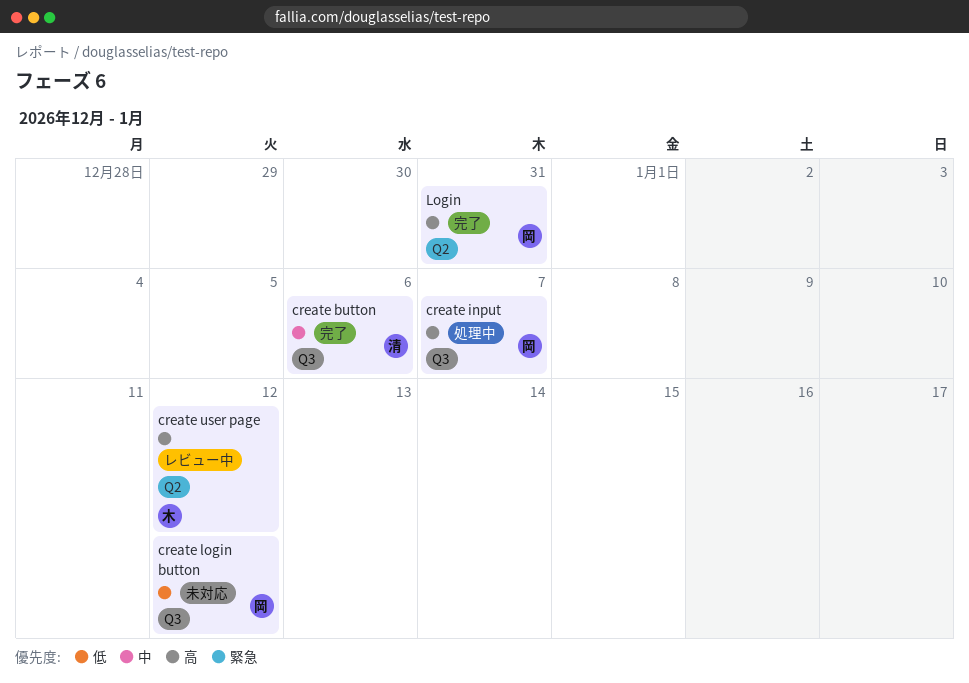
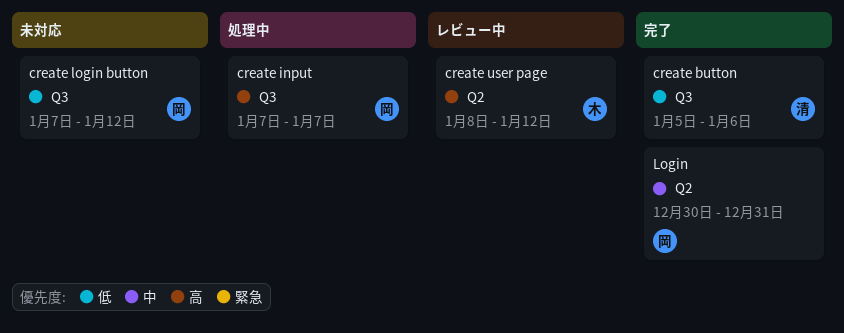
create button, priority: 中 -> 低
Login, priority: 高 -> 中

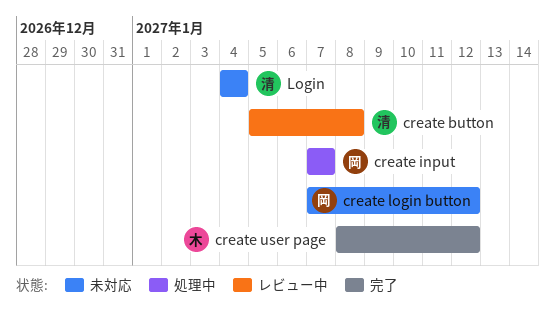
create button, status: 完了 -> レビュー中
create button, due: Jan 6 -> Jan 8
create user page, status: レビュー中 -> 完了
Login, status: 完了 -> 未対応
Login, owner: 岡 -> 清
Login, start: Dec 30 -> Jan 4
Login, due: Dec 31 -> Jan 4

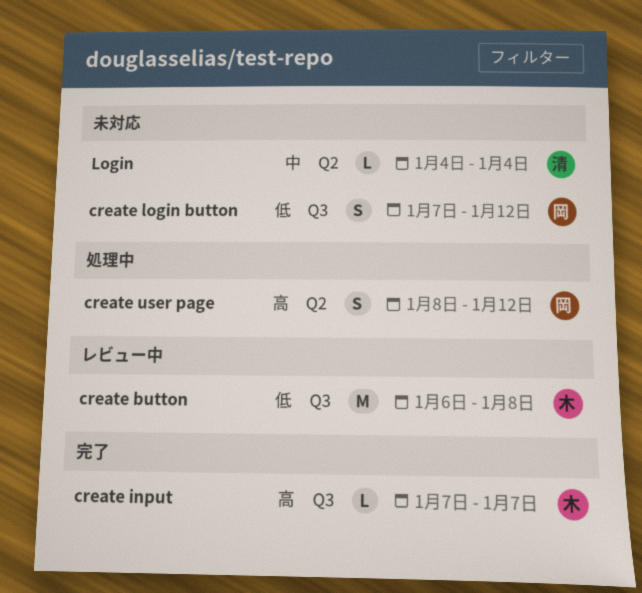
create button, owner: 清 -> 木
create button, start: Jan 5 -> Jan 6
create input, status: 処理中 -> 完了
create input, owner: 岡 -> 木
create user page, status: 完了 -> 処理中
create user page, owner: 木 -> 岡

